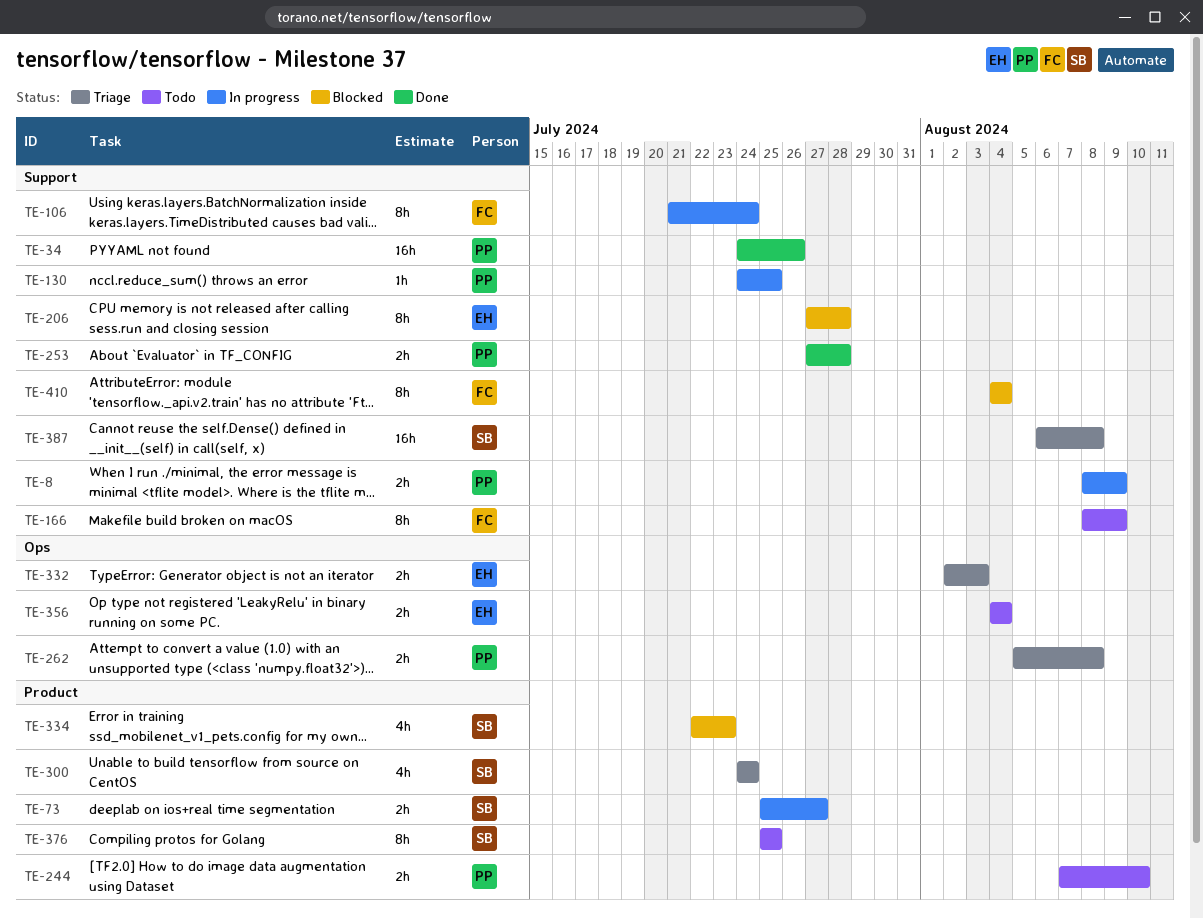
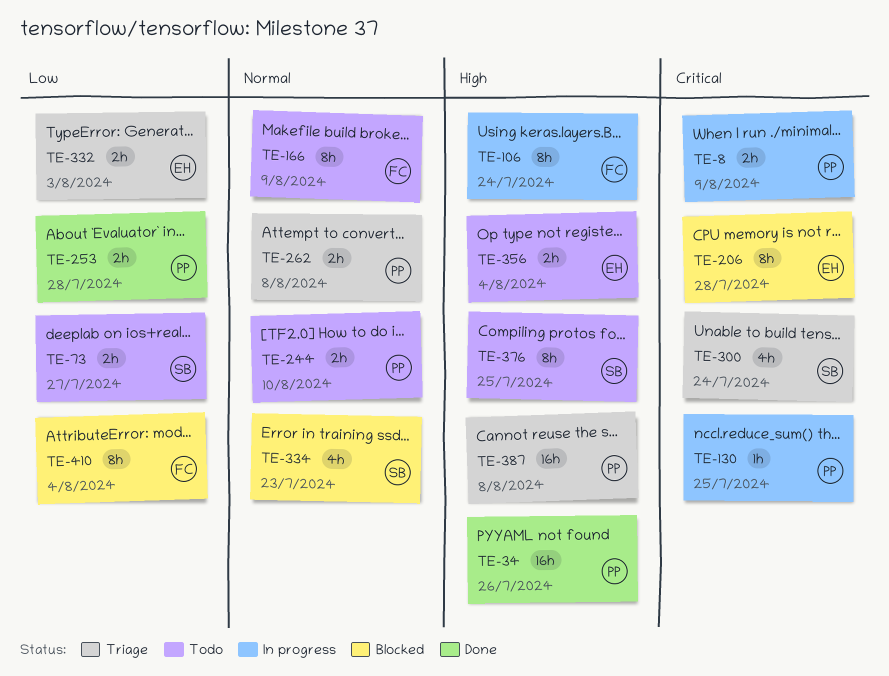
TE-73, status: In progress -> Todo
TE-387, owner: SB -> PP

